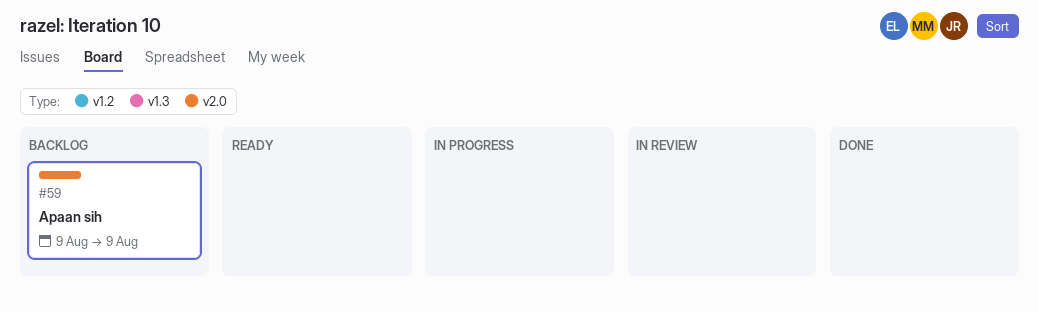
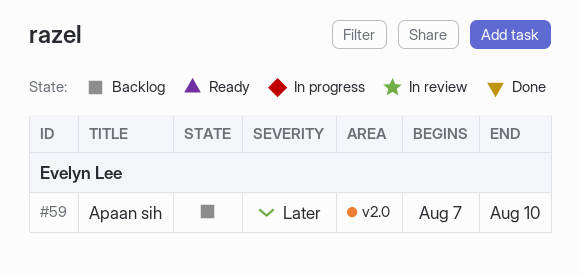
#59, start: Aug 9 -> Aug 7
#59, due: Aug 9 -> Aug 10

